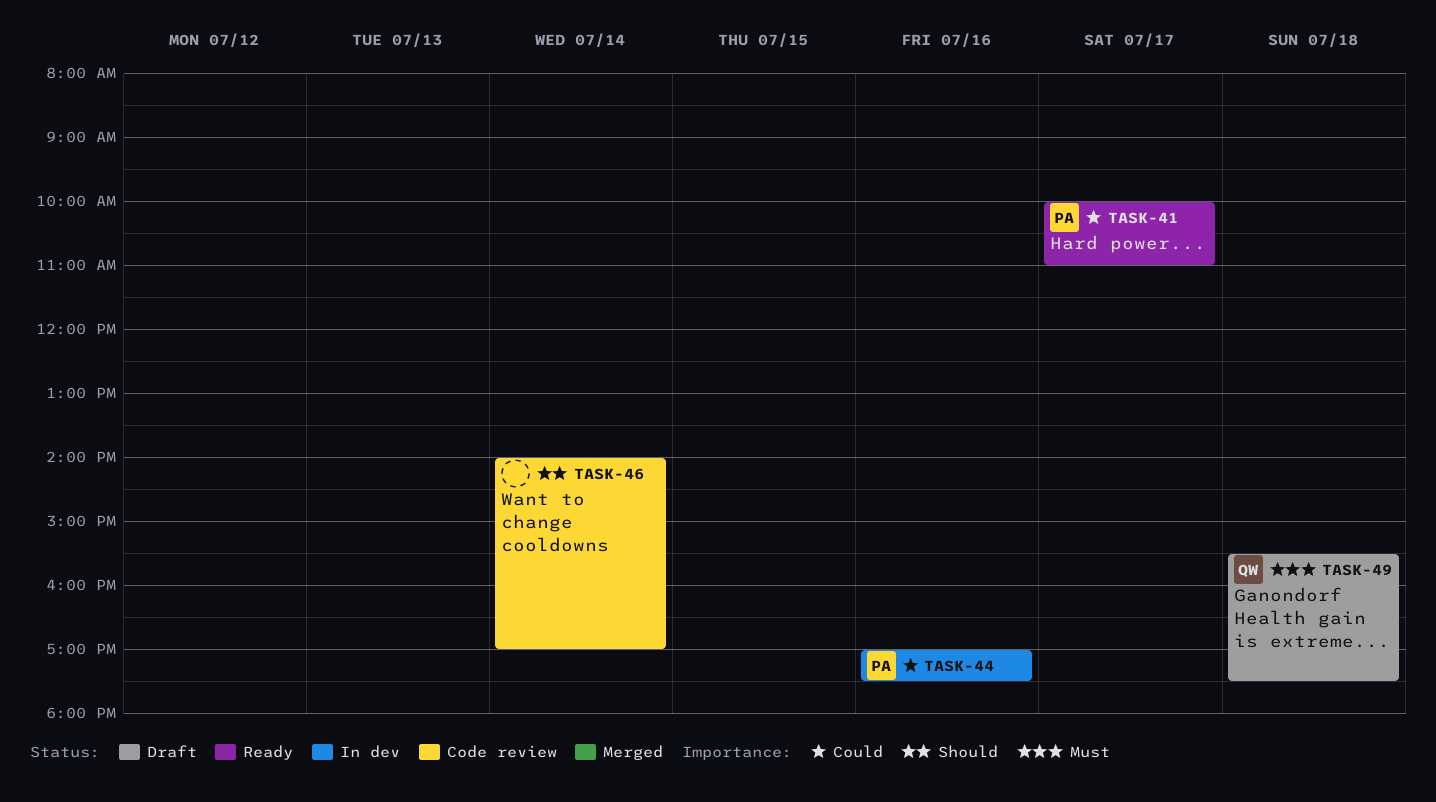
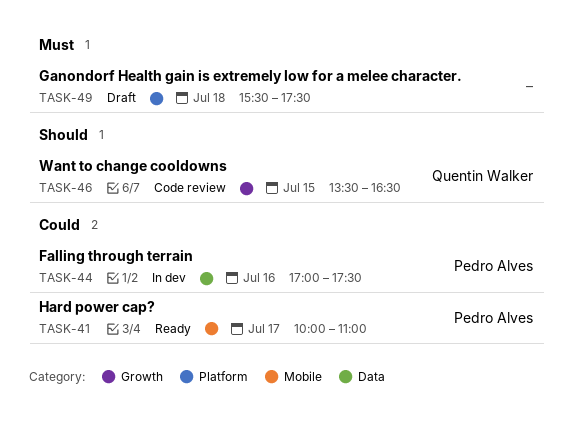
TASK-46, owner: none -> Quentin Walker
TASK-46, day: Jul 14 -> Jul 15
TASK-46, begins: 14:00 -> 13:30
TASK-46, ends: 17:00 -> 16:30
TASK-49, owner: Quentin Walker -> none

